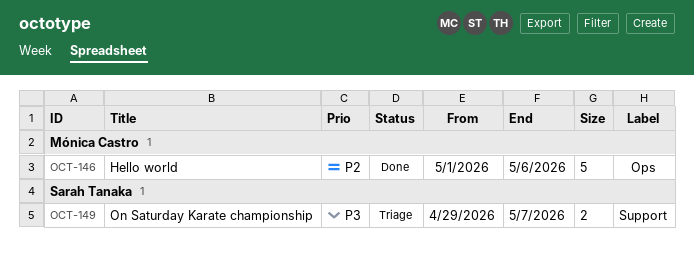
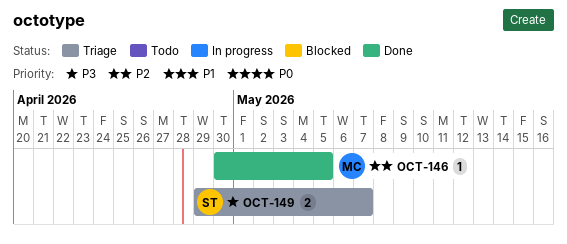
OCT-146, estimate: 5 -> 1
OCT-146, start: May 1 -> Apr 30
OCT-146, due: May 6 -> May 5

